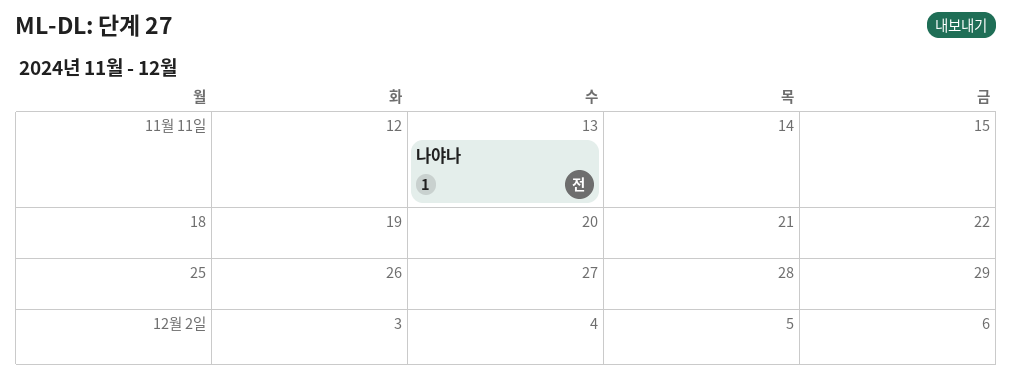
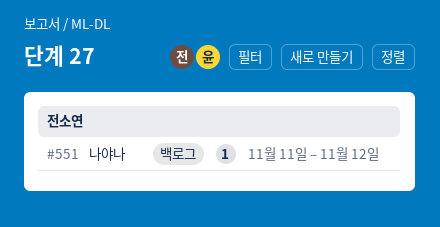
나야나, due: Nov 13 -> Nov 12

